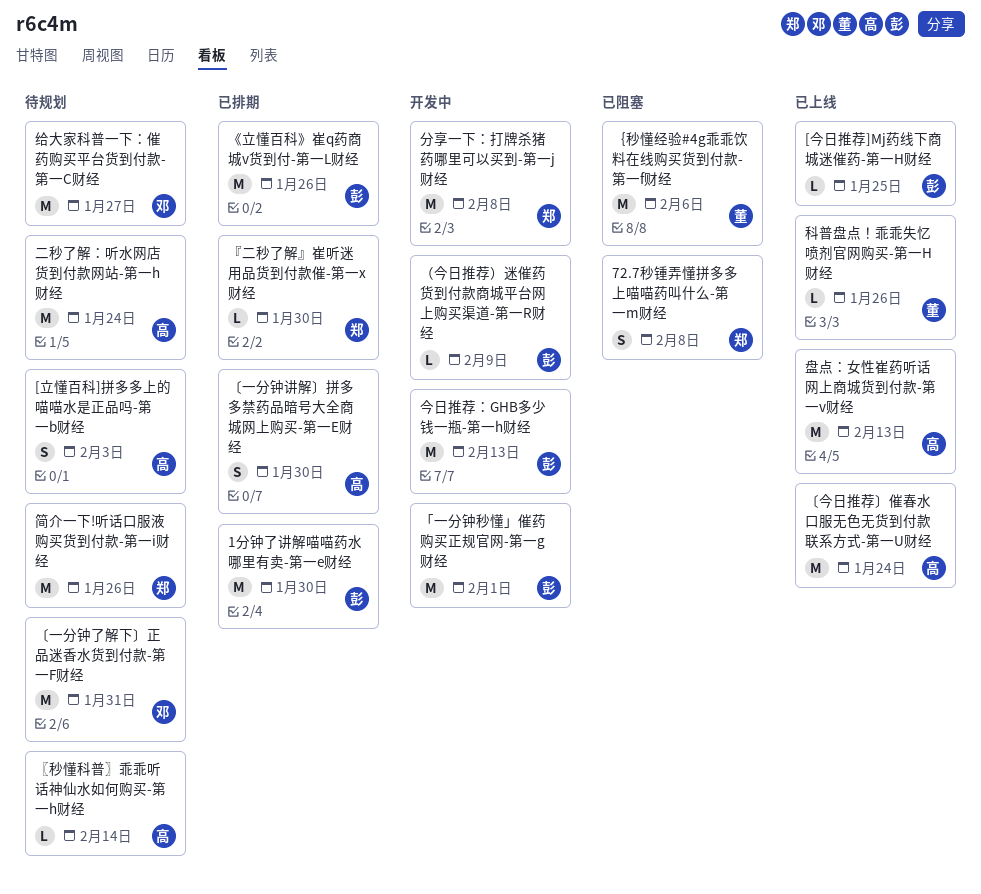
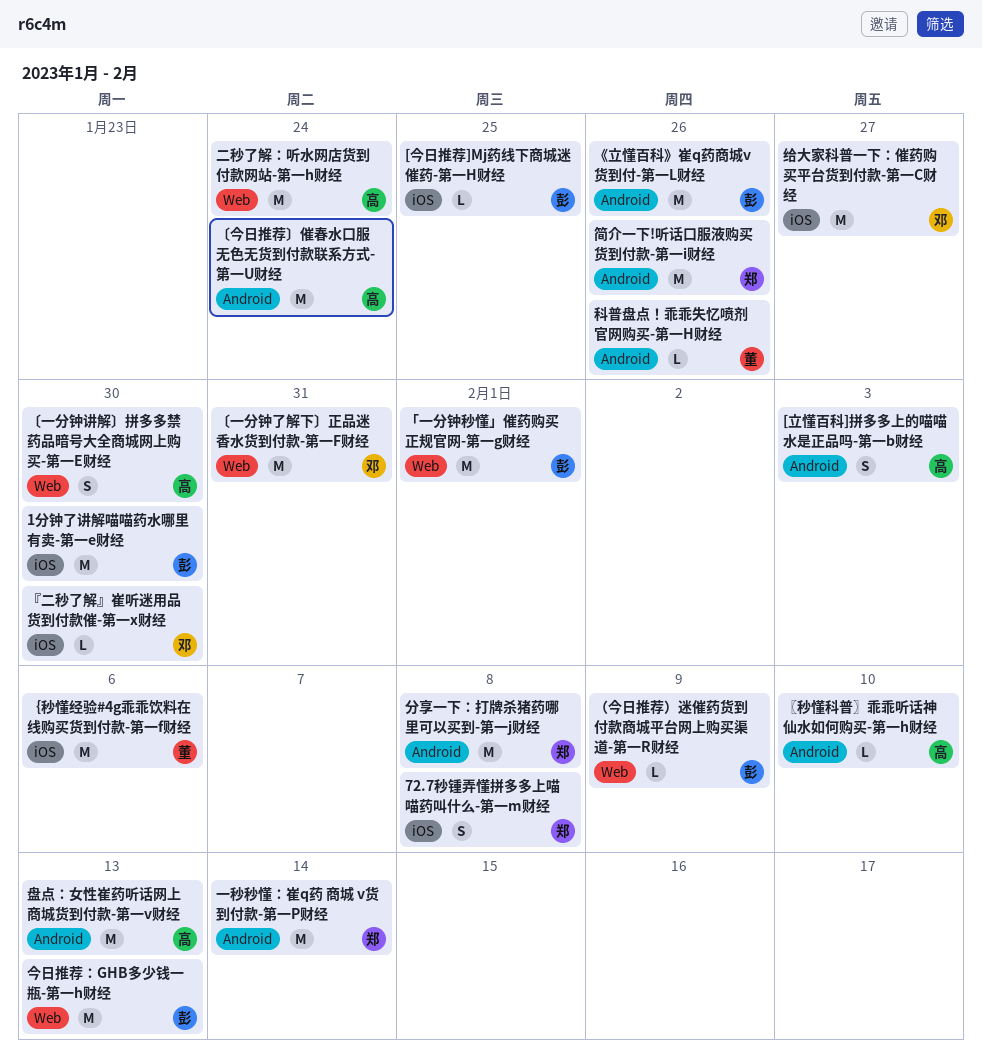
『二秒了解』崔听迷用品货到付款催-第一x财经, owner: 郑 -> 邓
〖秒懂科普〗乖乖听话神仙水如何购买-第一h财经, due: Feb 14 -> Feb 10
一秒秒懂：崔q药 商城 v货 到付款-第一P财经: none -> present

